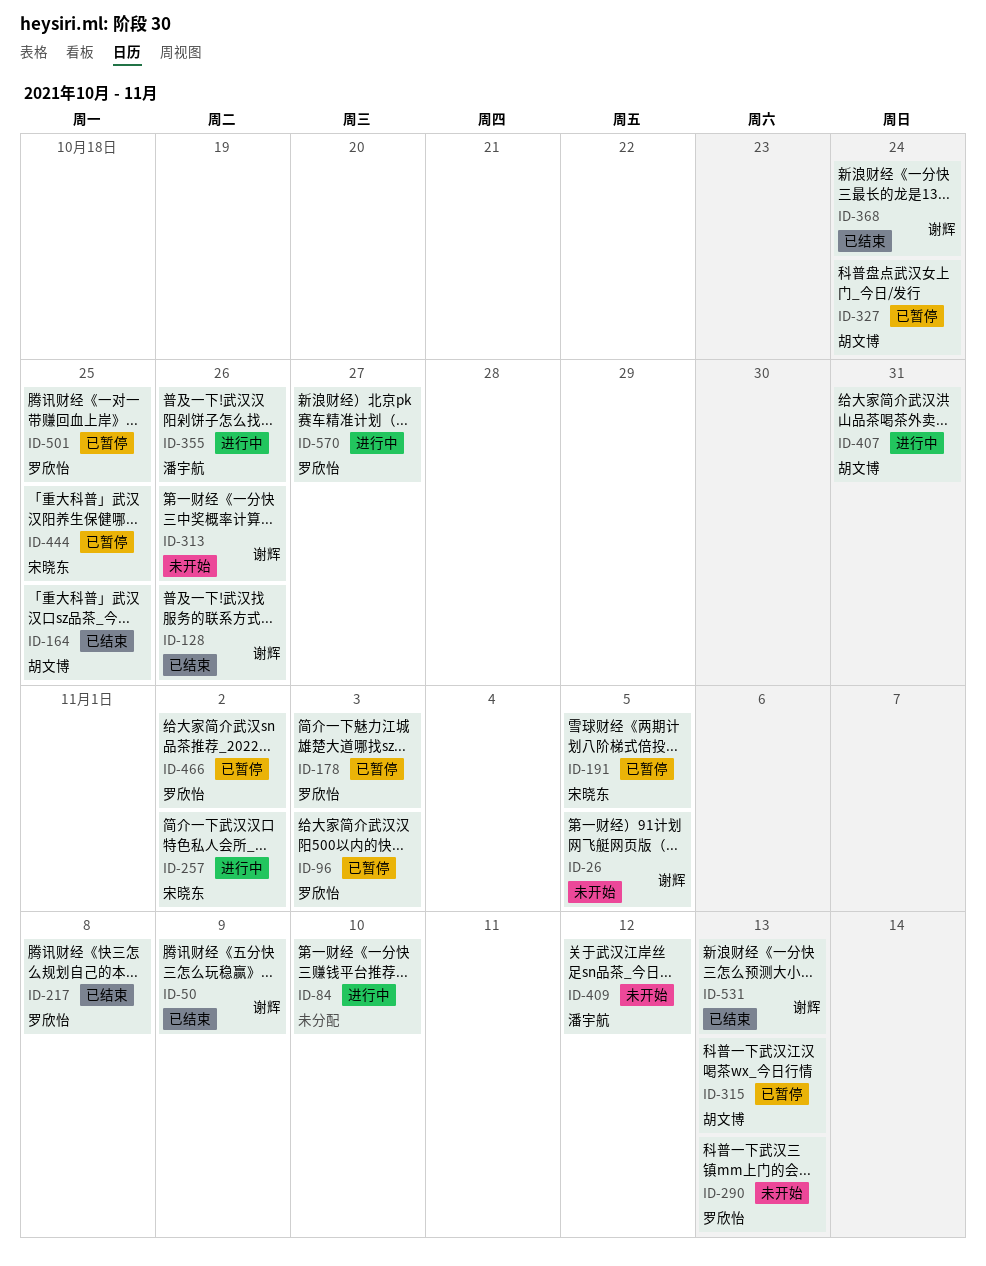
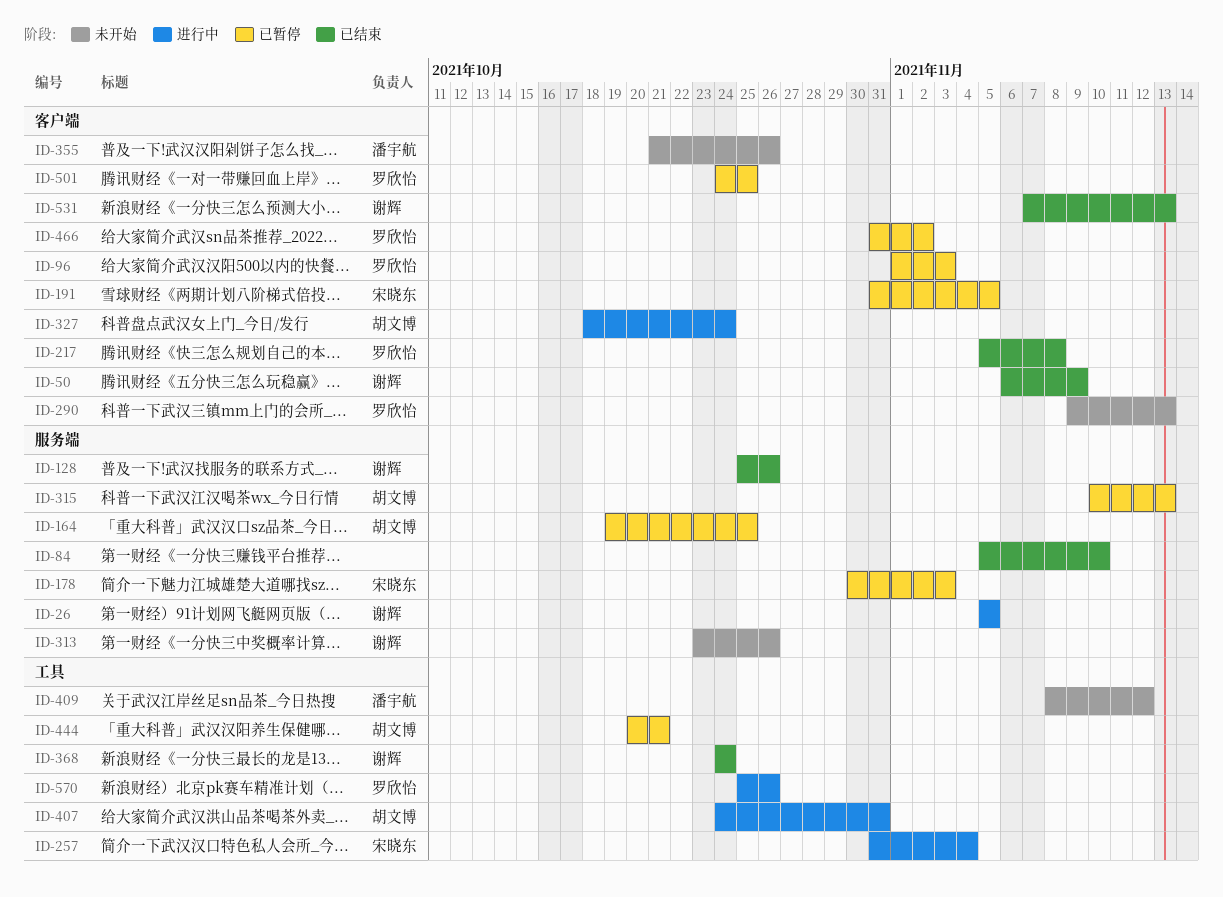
ID-26, status: 未开始 -> 进行中
ID-84, status: 进行中 -> 已结束
ID-164, status: 已结束 -> 已暂停
ID-178, owner: 罗欣怡 -> 宋晓东
ID-257, due: Nov 2 -> Nov 4
ID-327, status: 已暂停 -> 进行中
ID-355, status: 进行中 -> 未开始
ID-444, owner: 宋晓东 -> 胡文博
ID-444, due: Oct 25 -> Oct 21
ID-570, due: Oct 27 -> Oct 26

